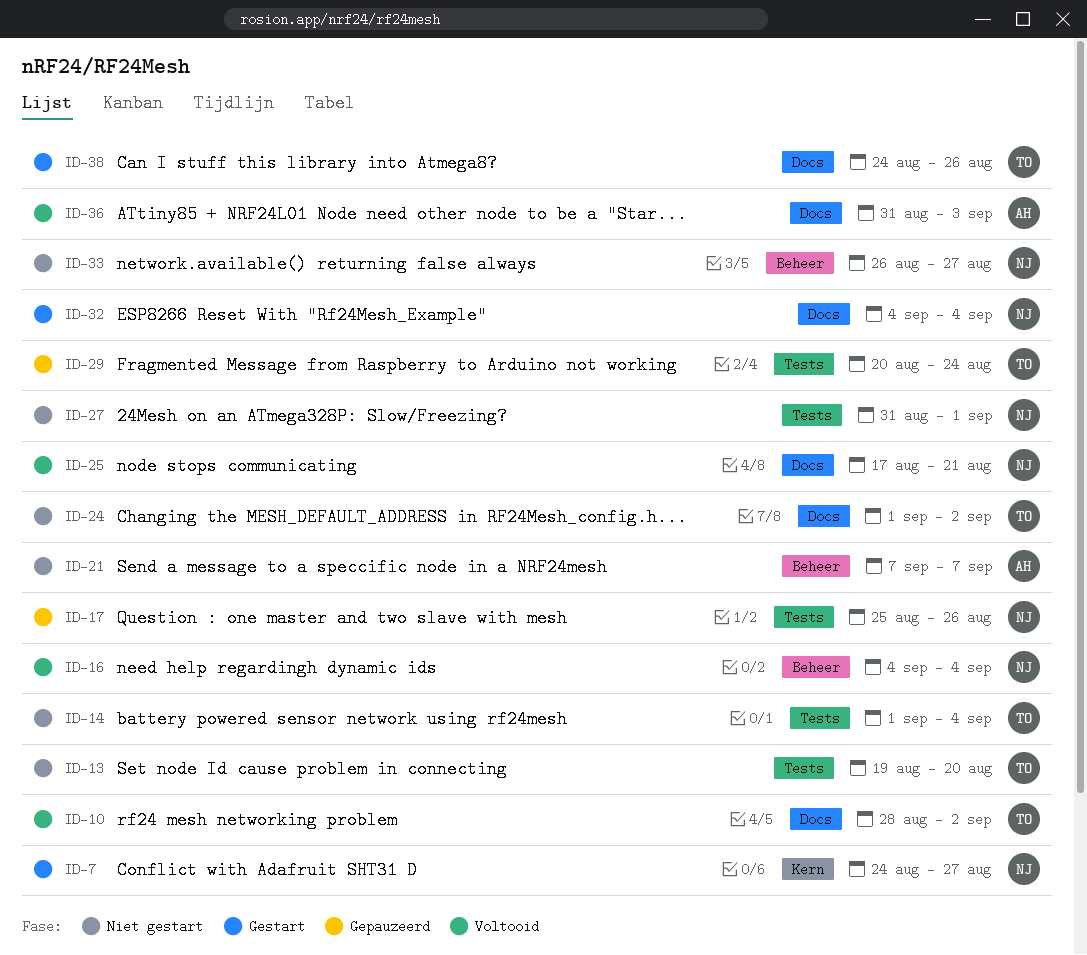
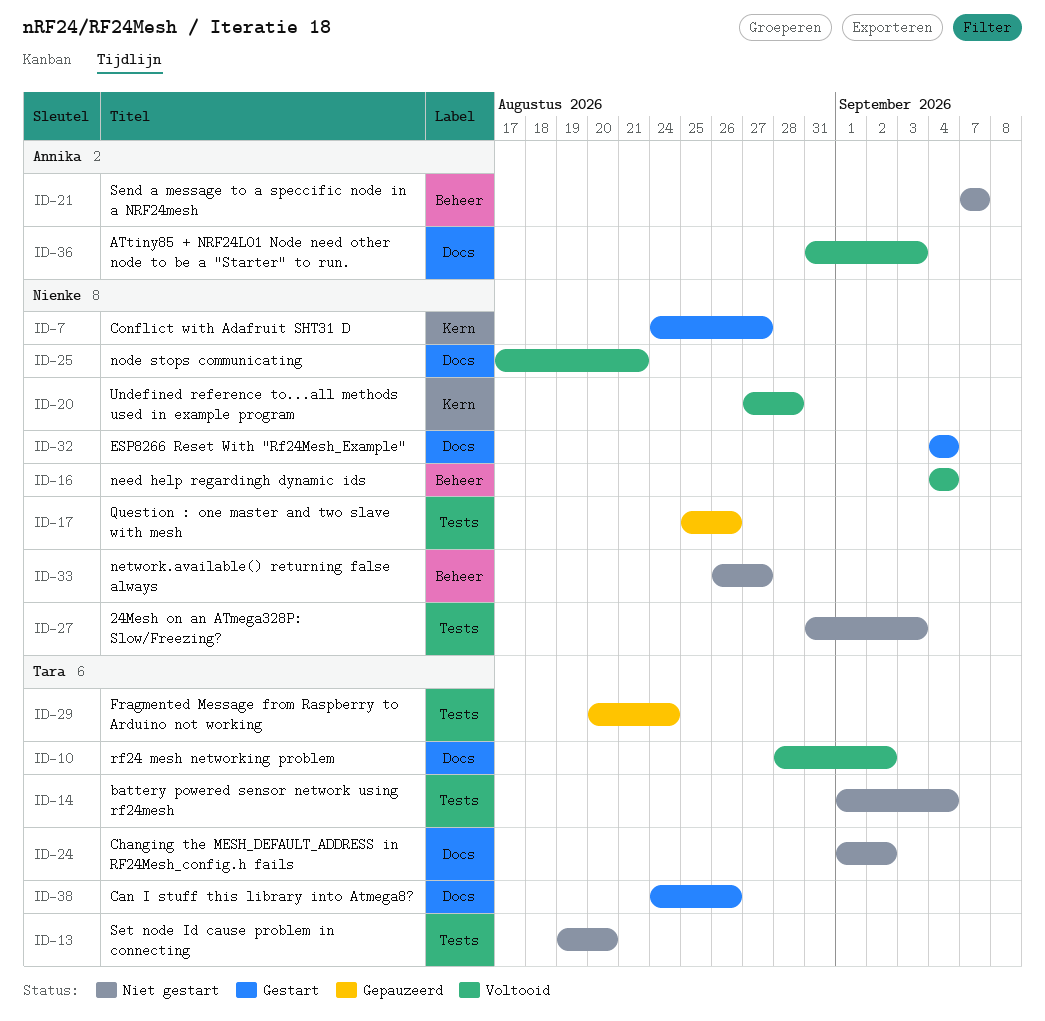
ID-20: none -> present
ID-27, due: Sep 1 -> Sep 3

